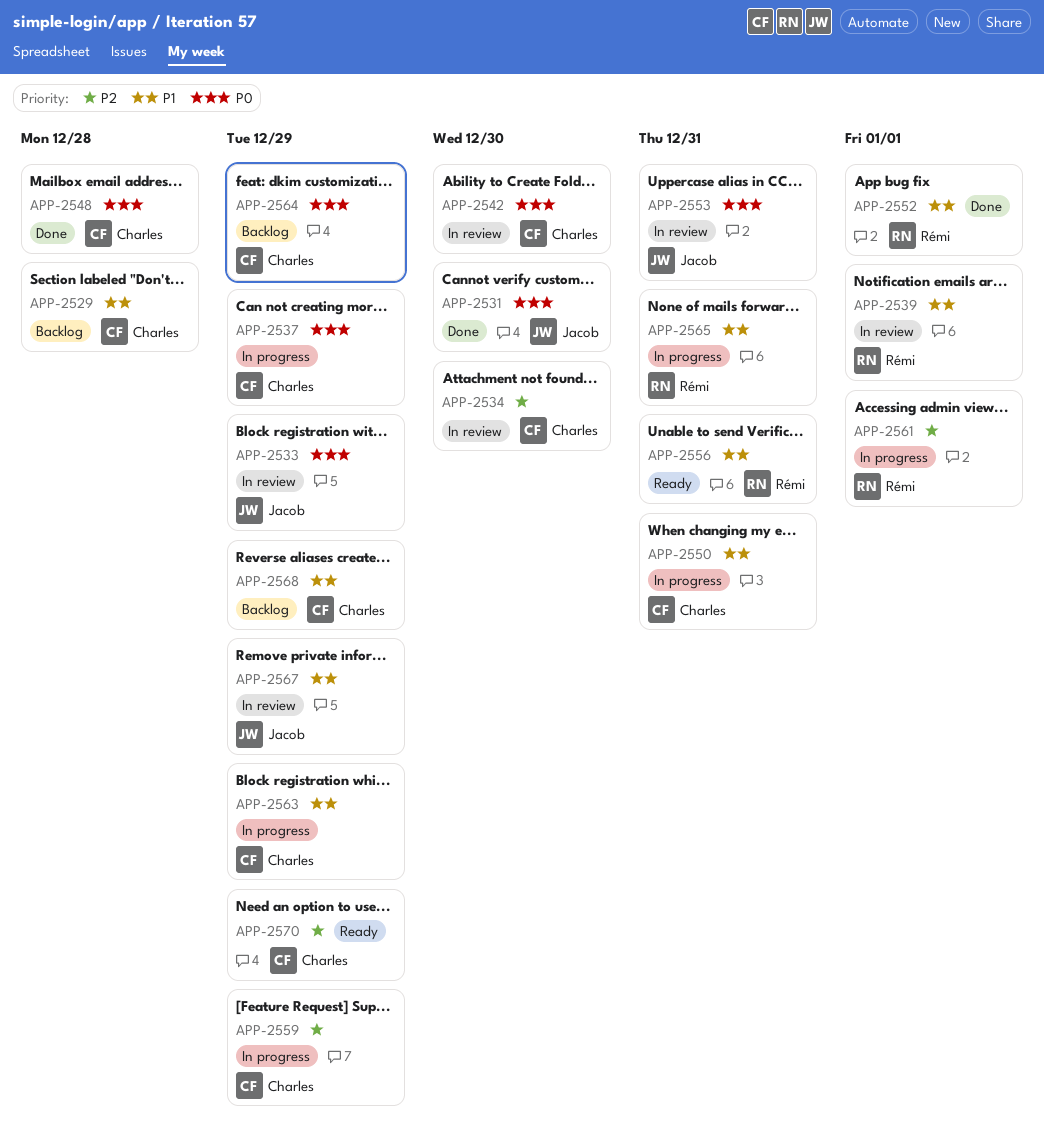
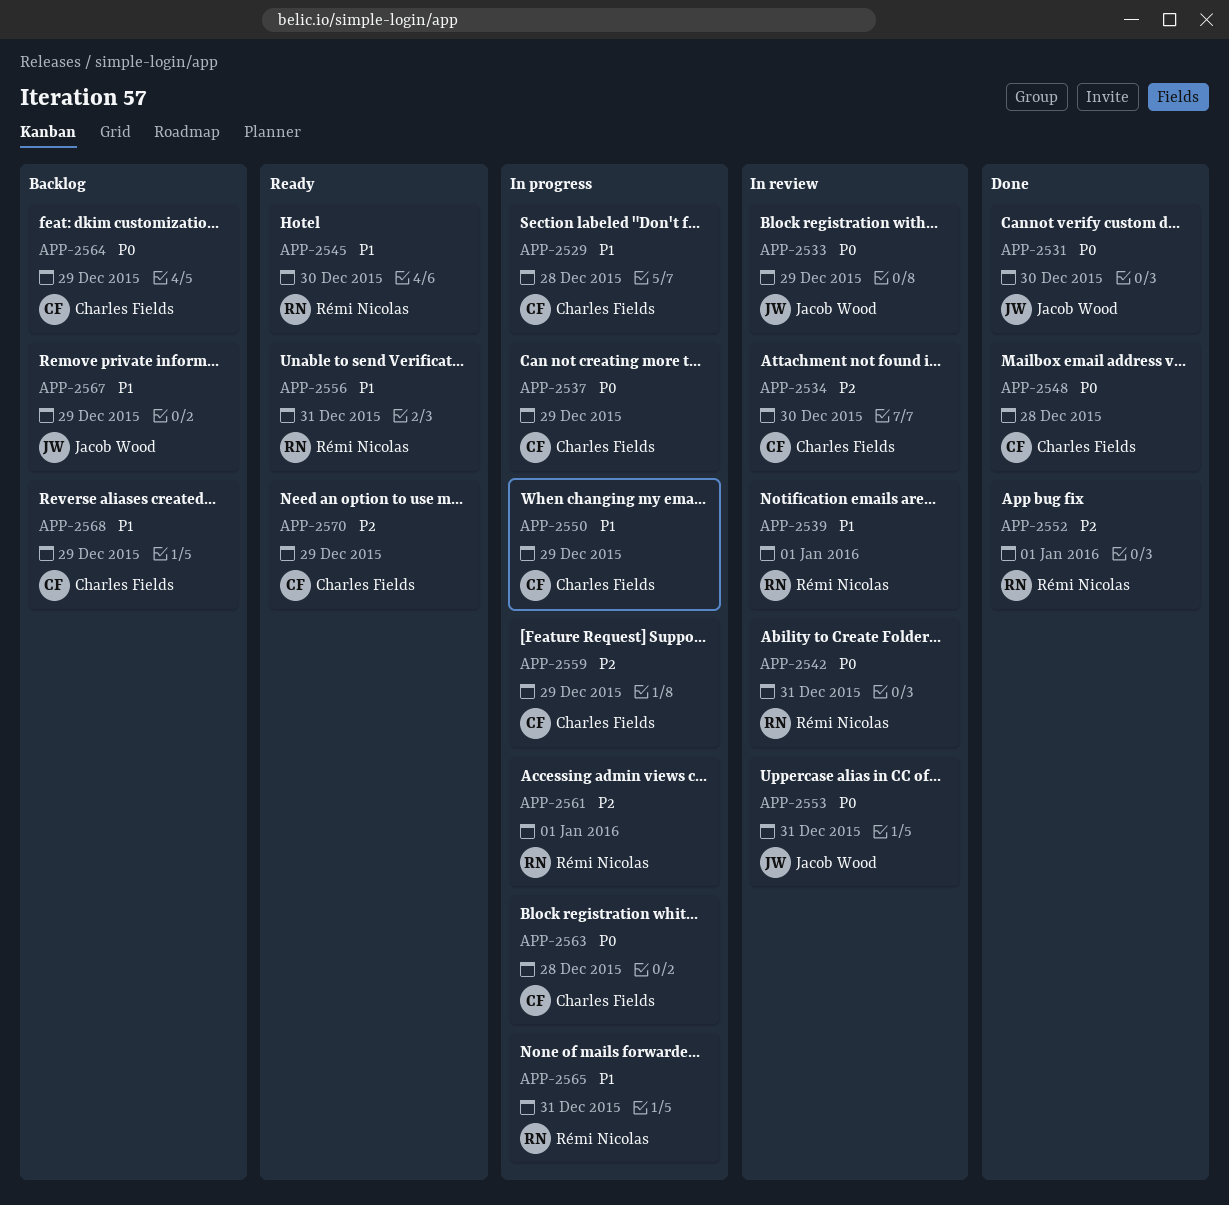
APP-2529, status: Backlog -> In progress
APP-2542, owner: Charles Fields -> Rémi Nicolas
APP-2542, due: Dec 30 -> Dec 31
APP-2545: none -> present
APP-2550, due: Dec 31 -> Dec 29
APP-2552, priority: P1 -> P2
APP-2563, priority: P1 -> P0
APP-2563, due: Dec 29 -> Dec 28
APP-2567, status: In review -> Backlog

